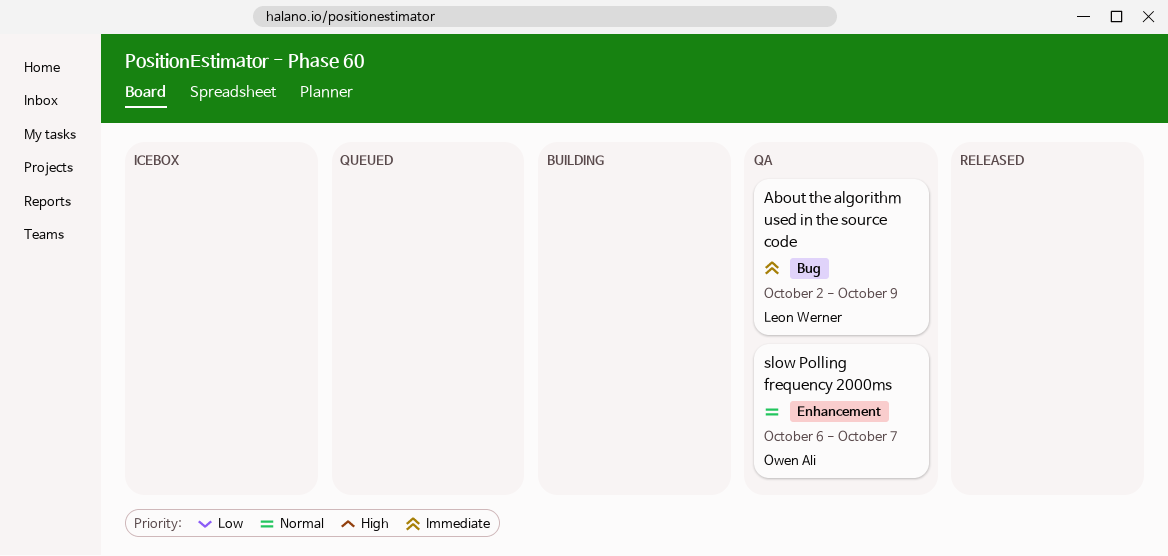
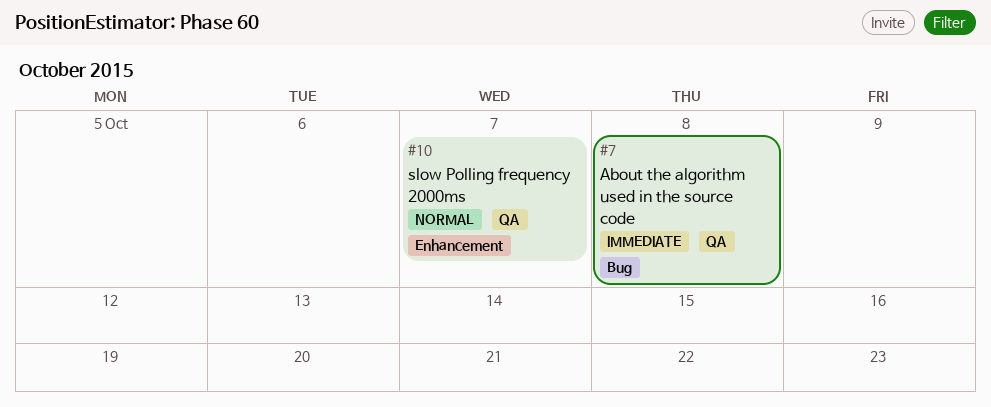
About the algorithm used in the source code, due: Oct 9 -> Oct 8

